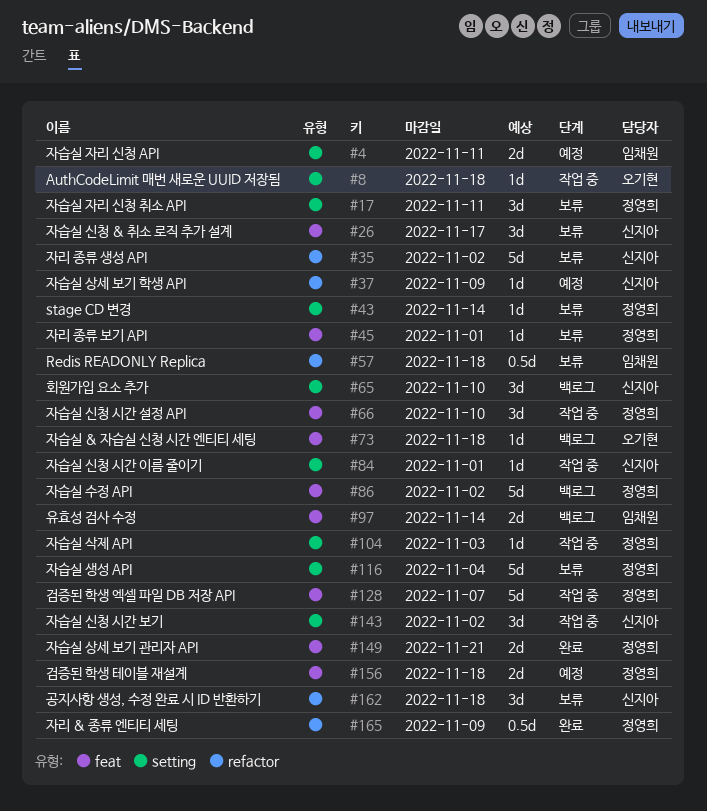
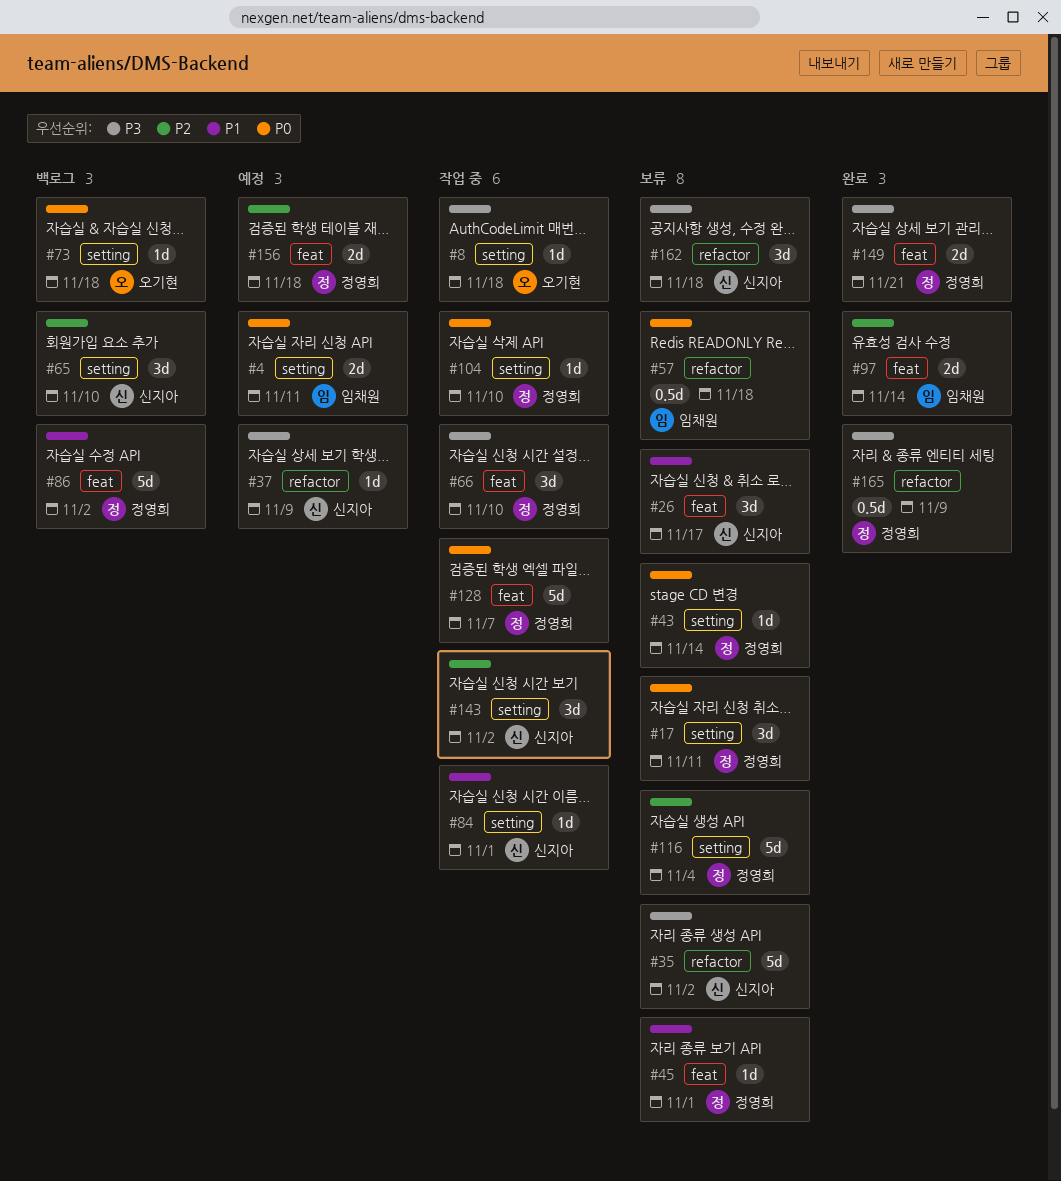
#73, label: feat -> setting
#97, status: 백로그 -> 완료
#104, due: Nov 3 -> Nov 10

